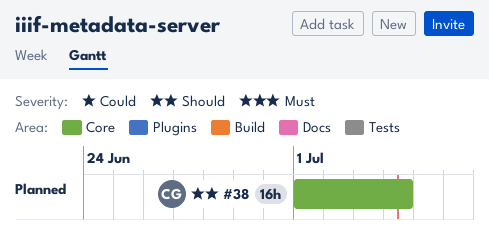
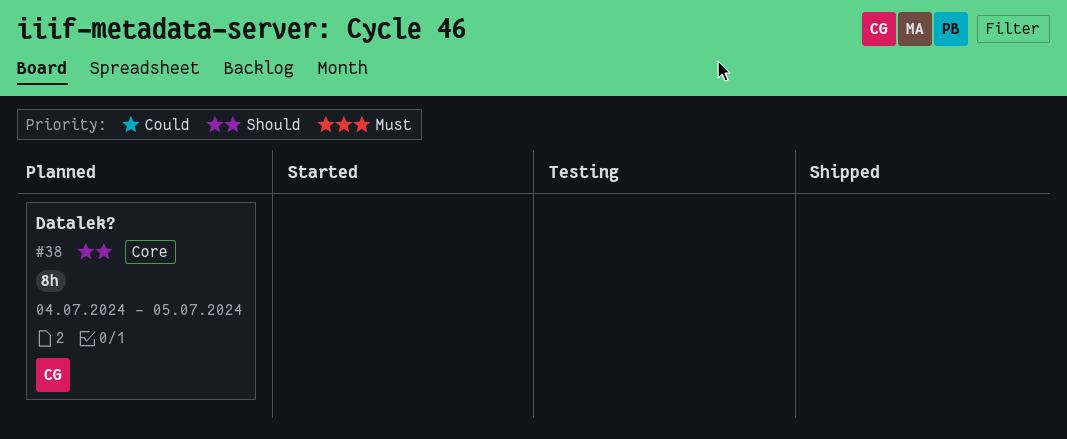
#38, estimate: 16h -> 8h
#38, start: Jul 1 -> Jul 4
#38, due: Jul 4 -> Jul 5

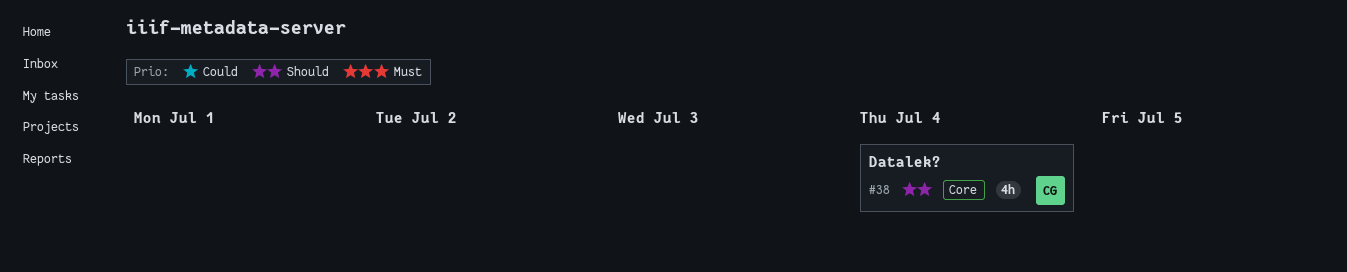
#38, estimate: 8h -> 4h
#38, due: Jul 5 -> Jul 4

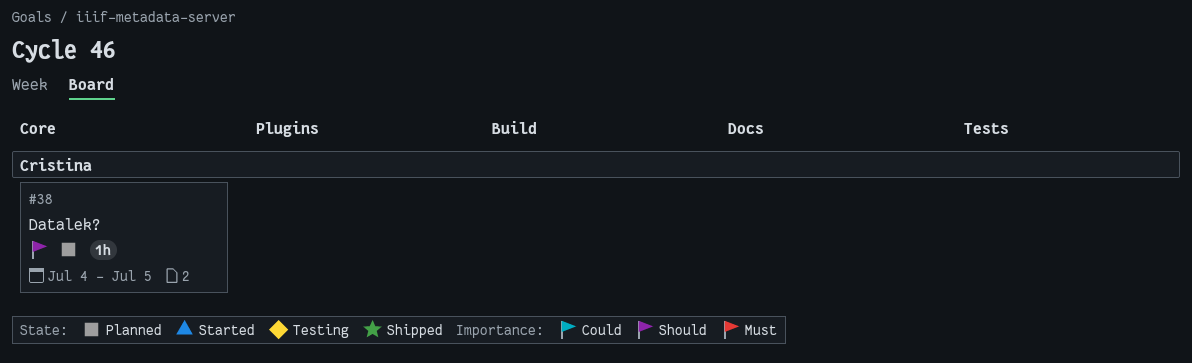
#38, estimate: 4h -> 1h
#38, due: Jul 4 -> Jul 5

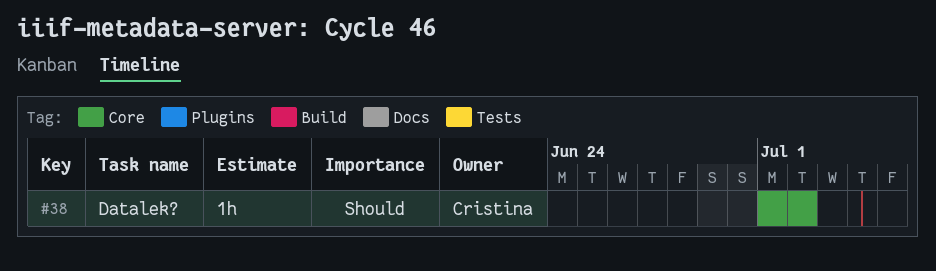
#38, start: Jul 4 -> Jul 1
#38, due: Jul 5 -> Jul 2

